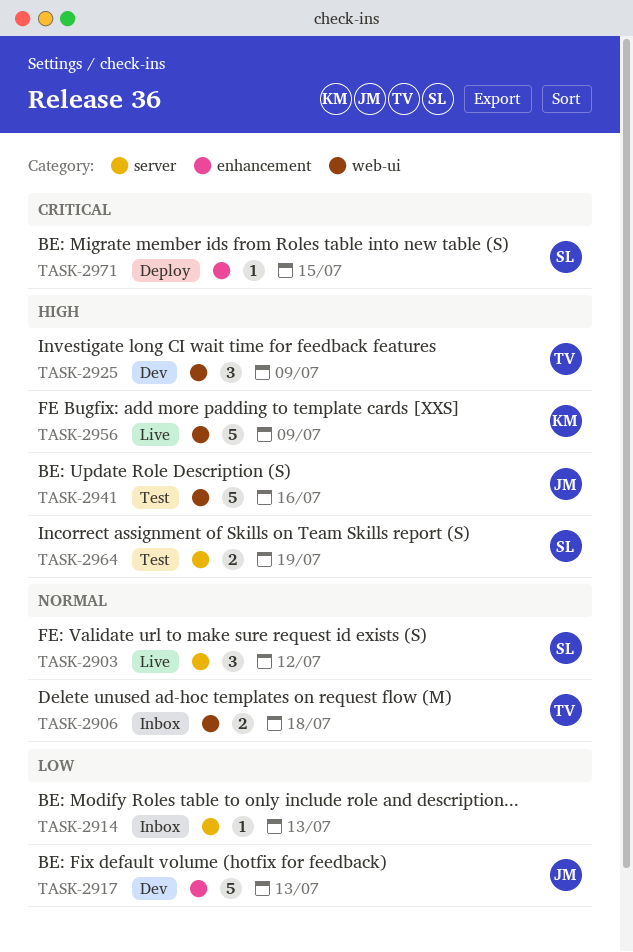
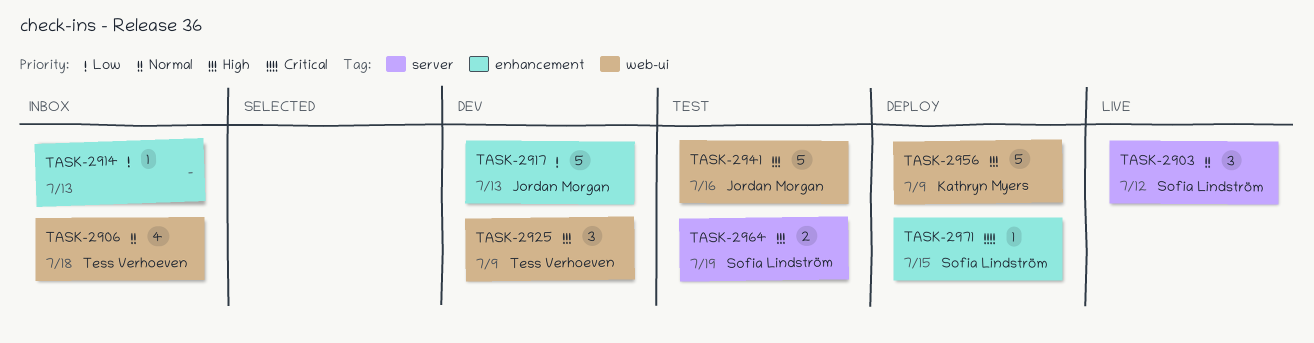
TASK-2906, estimate: 2 -> 4
TASK-2914, label: server -> enhancement
TASK-2956, status: Live -> Deploy

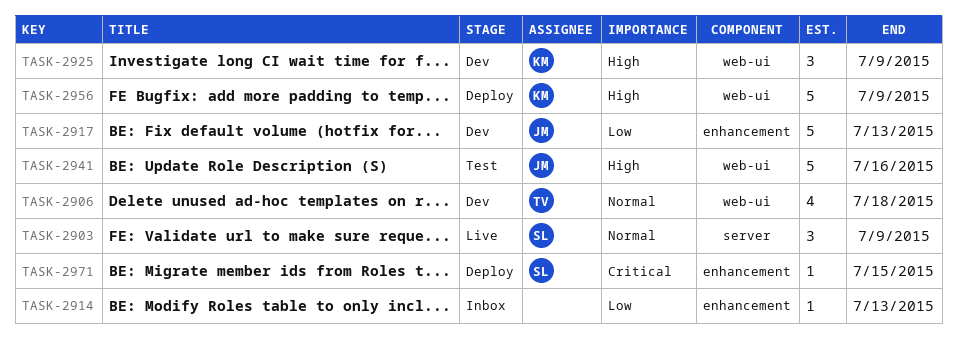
TASK-2903, due: Jul 12 -> Jul 9
TASK-2906, status: Inbox -> Dev
TASK-2925, owner: Tess Verhoeven -> Kathryn Myers
TASK-2964: present -> none

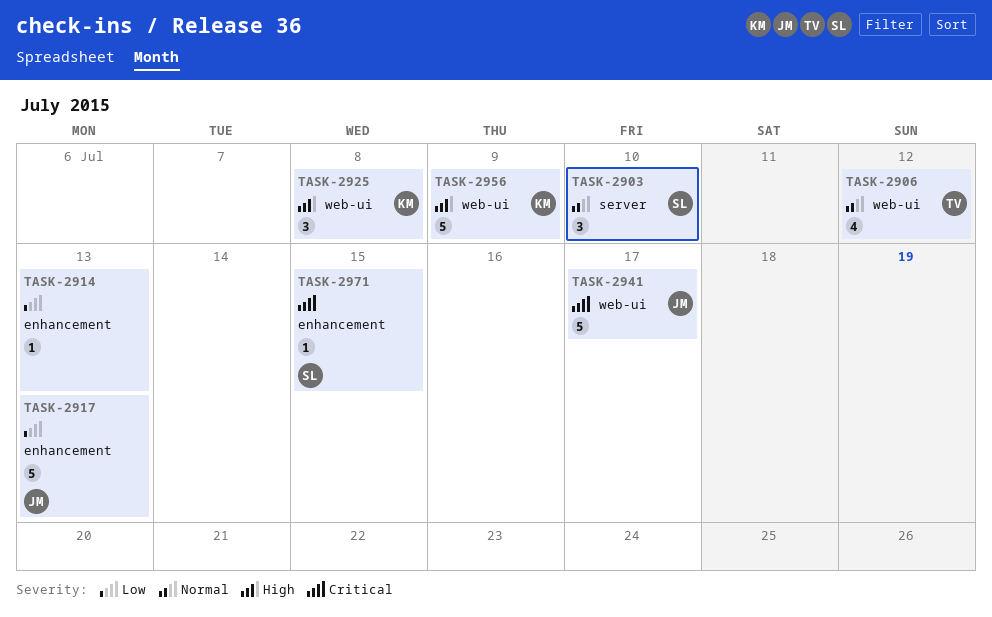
TASK-2903, due: Jul 9 -> Jul 10
TASK-2906, due: Jul 18 -> Jul 12
TASK-2925, due: Jul 9 -> Jul 8
TASK-2941, priority: High -> Critical
TASK-2941, due: Jul 16 -> Jul 17

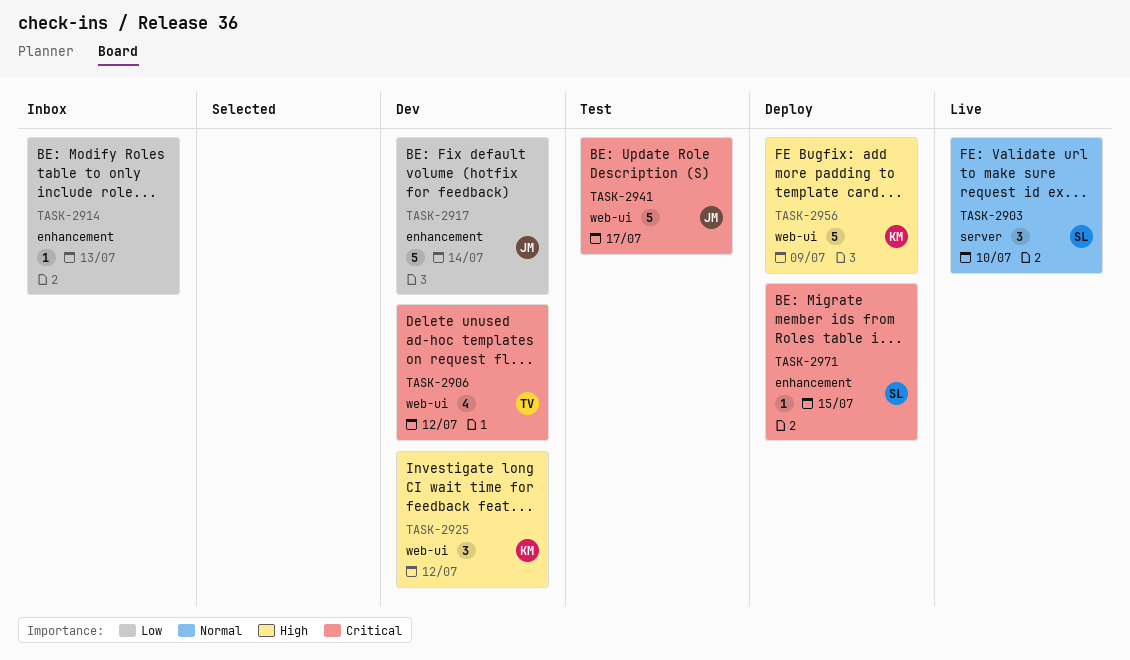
TASK-2906, priority: Normal -> Critical
TASK-2917, due: Jul 13 -> Jul 14
TASK-2925, due: Jul 8 -> Jul 12

